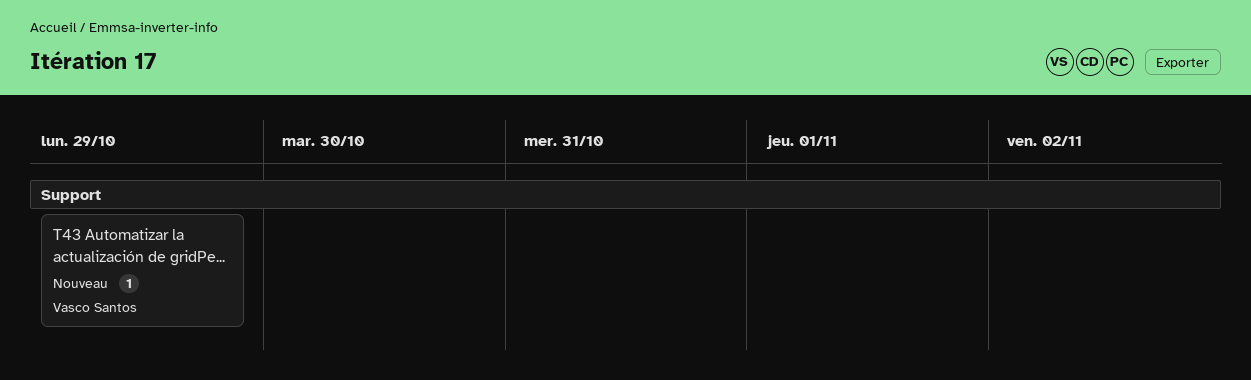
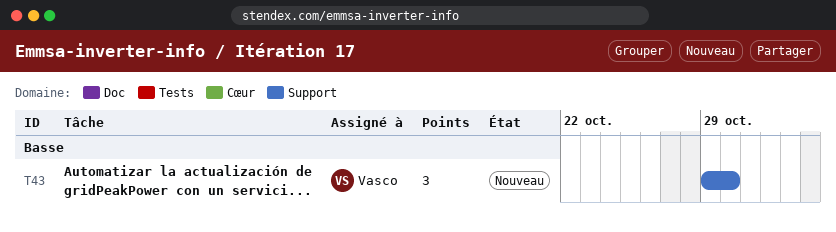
T43, estimate: 1 -> 3
T43, due: Oct 29 -> Oct 30

